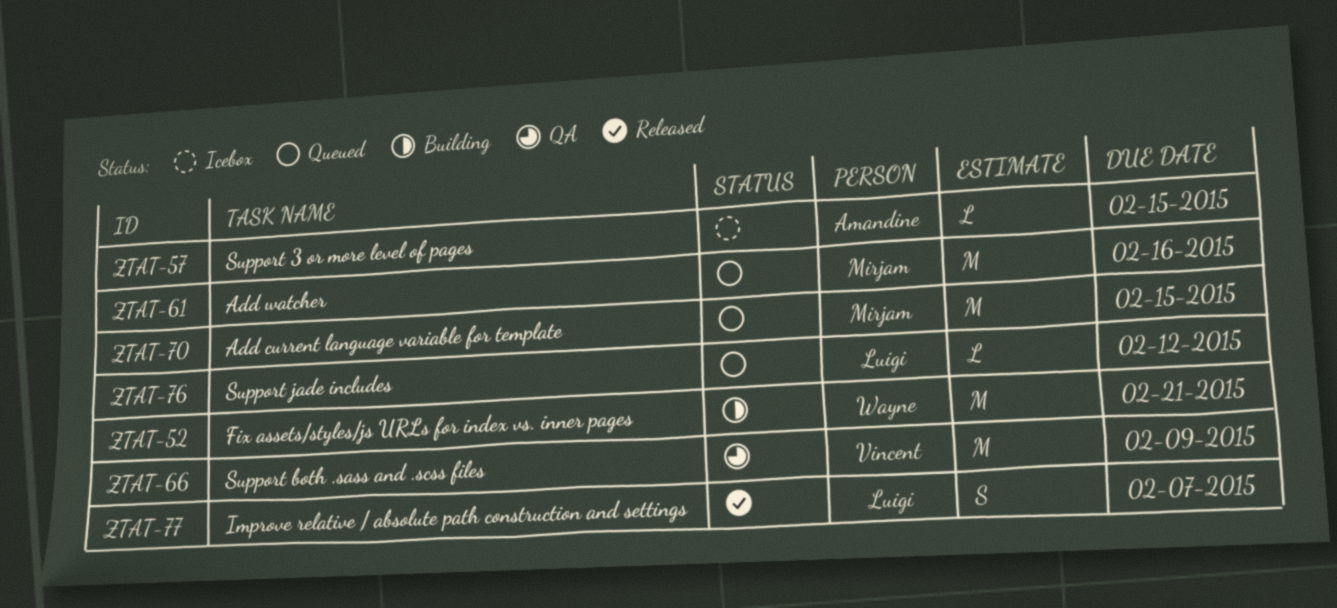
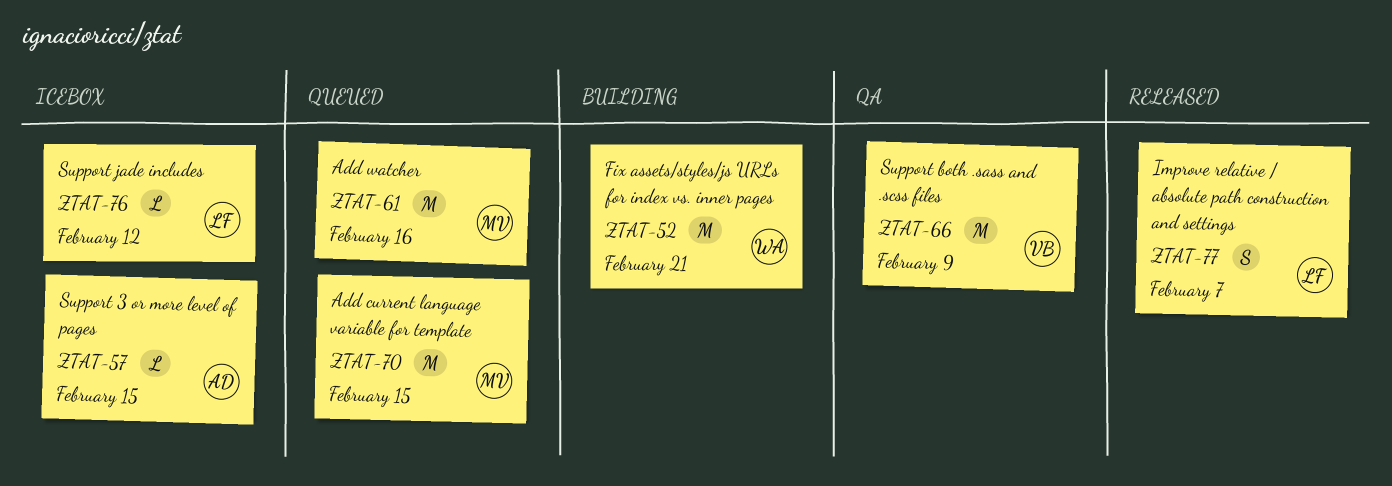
ZTAT-76, status: Queued -> Icebox

